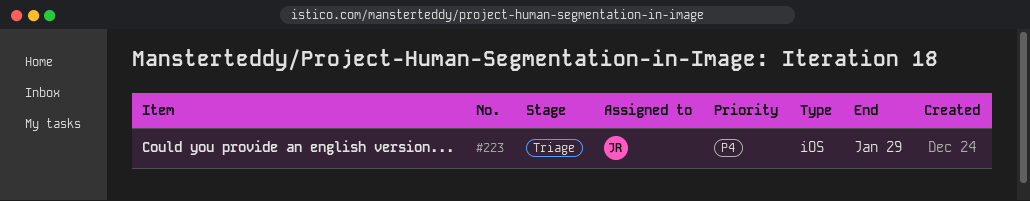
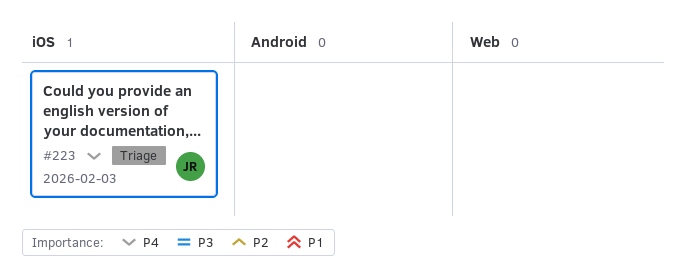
#223, due: Jan 29 -> Feb 3

